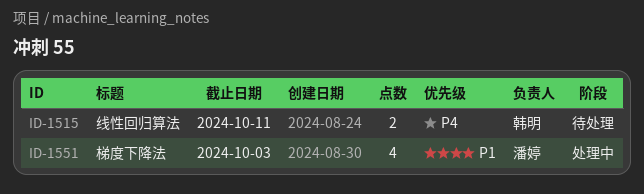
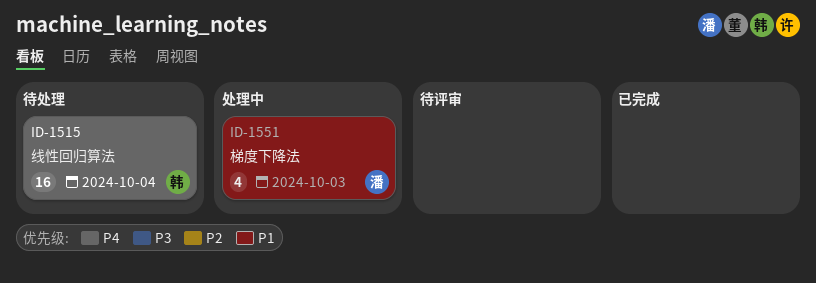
ID-1515, estimate: 2 -> 16
ID-1515, due: Oct 11 -> Oct 4

